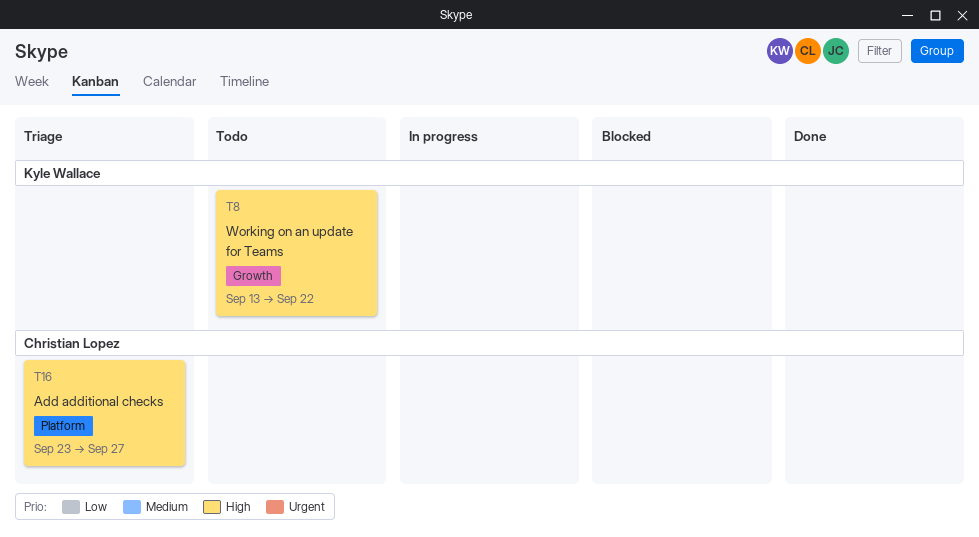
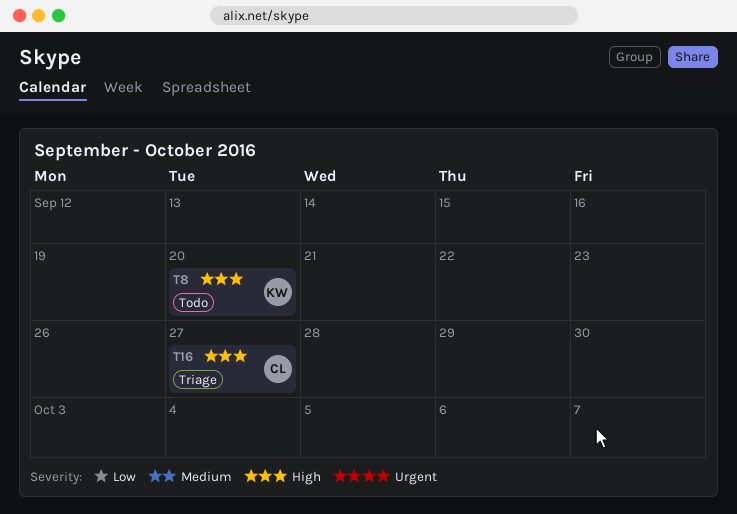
T8, due: Sep 22 -> Sep 20

